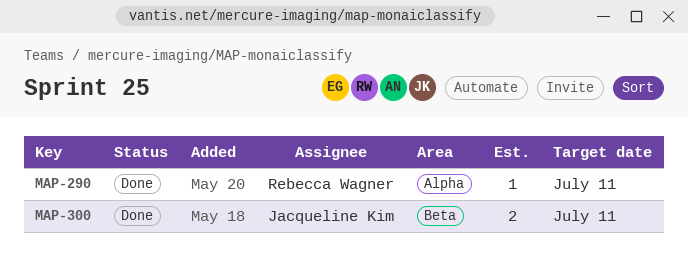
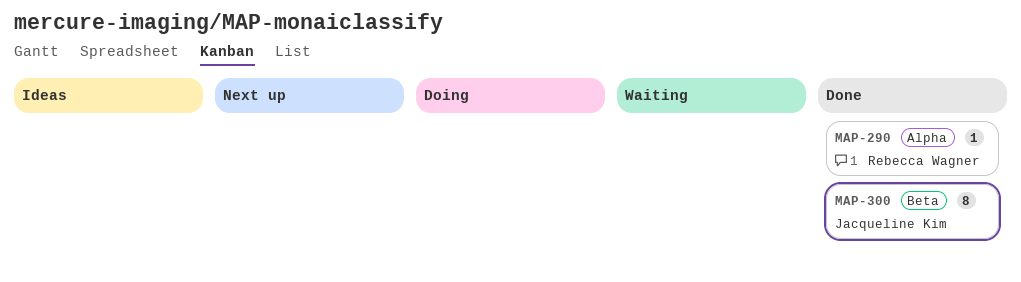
MAP-300, estimate: 2 -> 8

